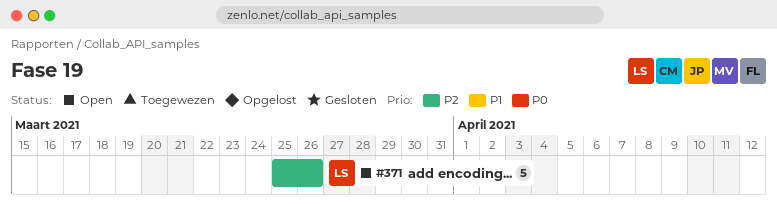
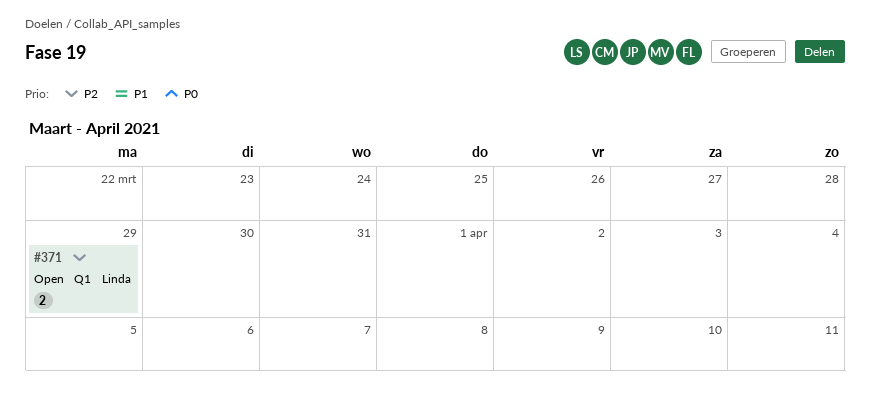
#371, estimate: 5 -> 2
#371, due: Mar 26 -> Mar 29

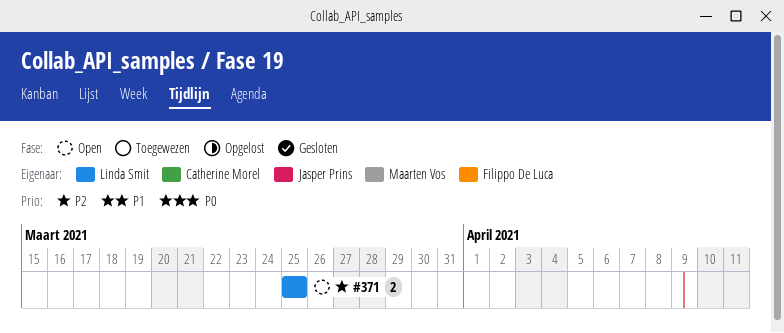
#371, due: Mar 29 -> Mar 25

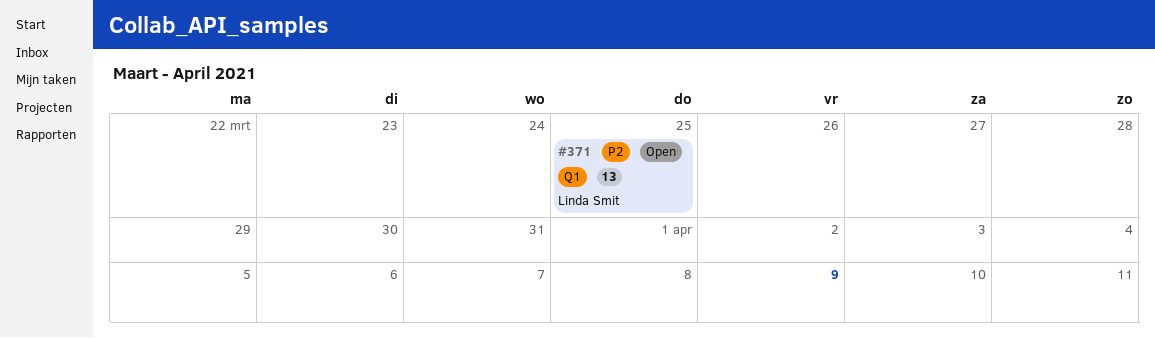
#371, estimate: 2 -> 13

